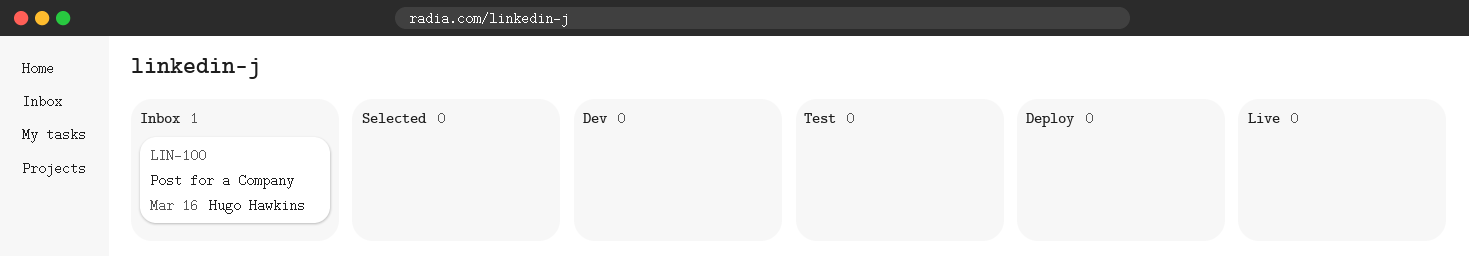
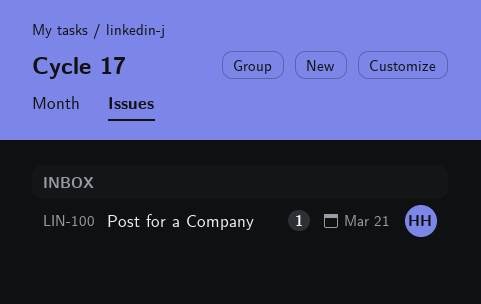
LIN-100, due: Mar 16 -> Mar 21

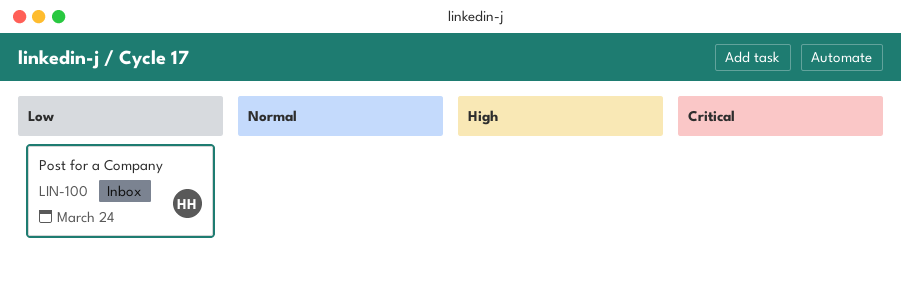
LIN-100, due: Mar 21 -> Mar 24

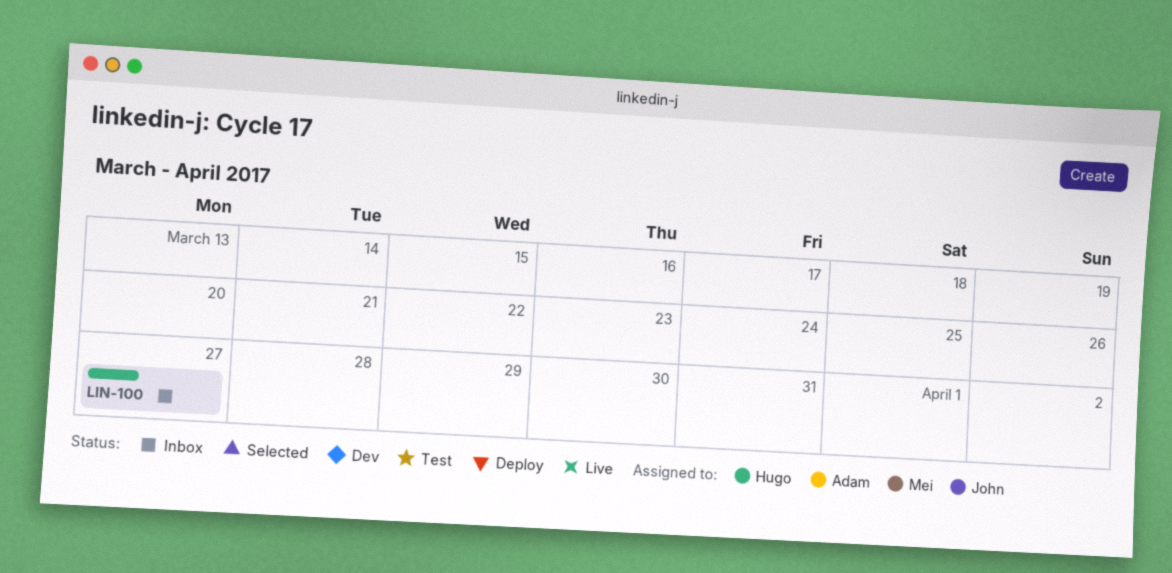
LIN-100, due: Mar 24 -> Mar 27

